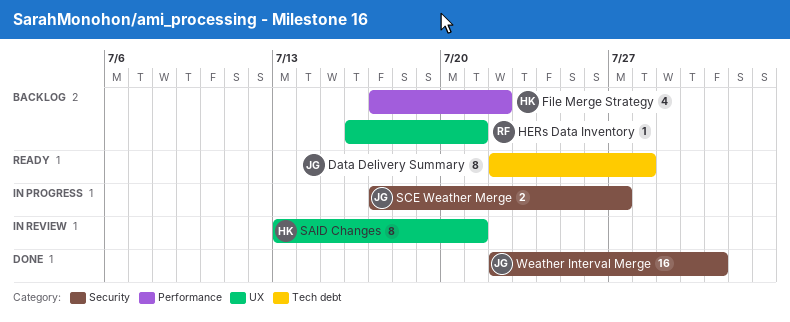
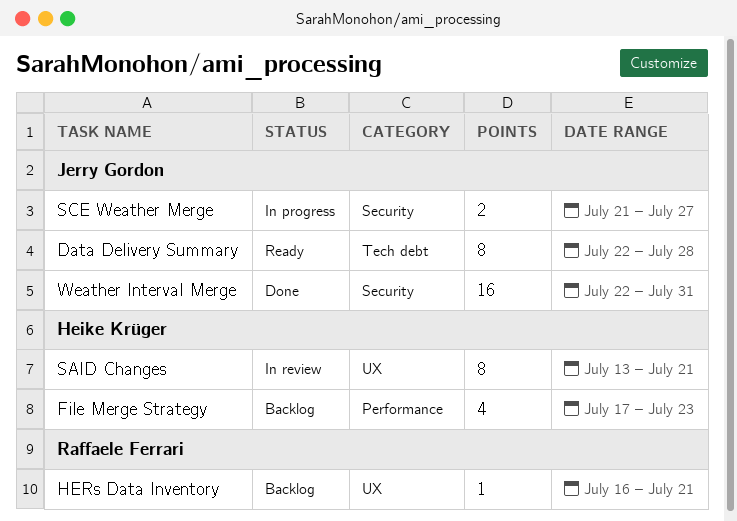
File Merge Strategy, due: Jul 22 -> Jul 23
SCE Weather Merge, start: Jul 17 -> Jul 21

